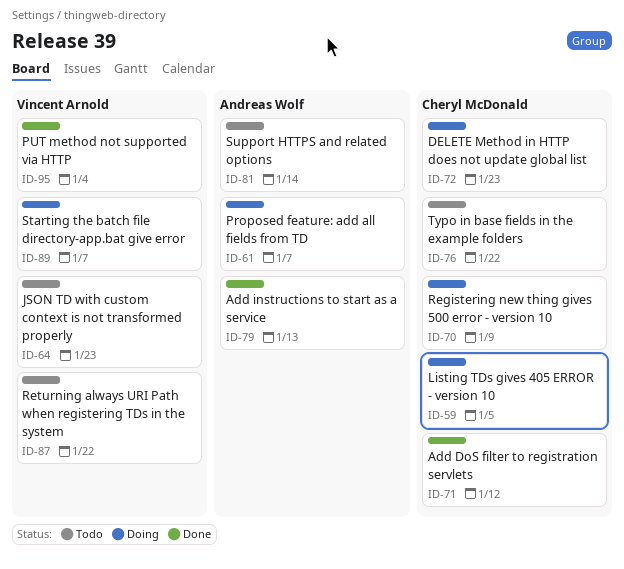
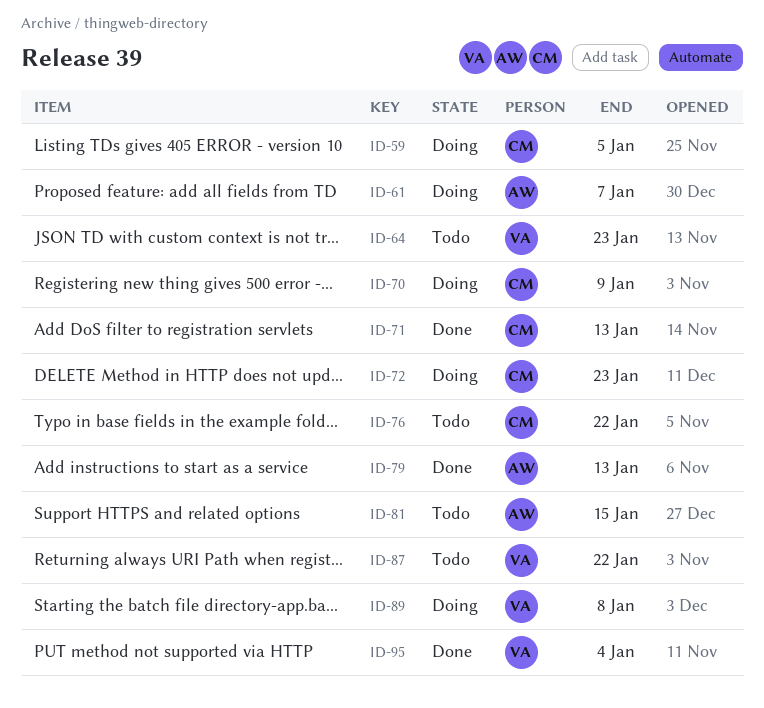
ID-71, due: Jan 12 -> Jan 13
ID-81, due: Jan 14 -> Jan 15
ID-89, due: Jan 7 -> Jan 8

